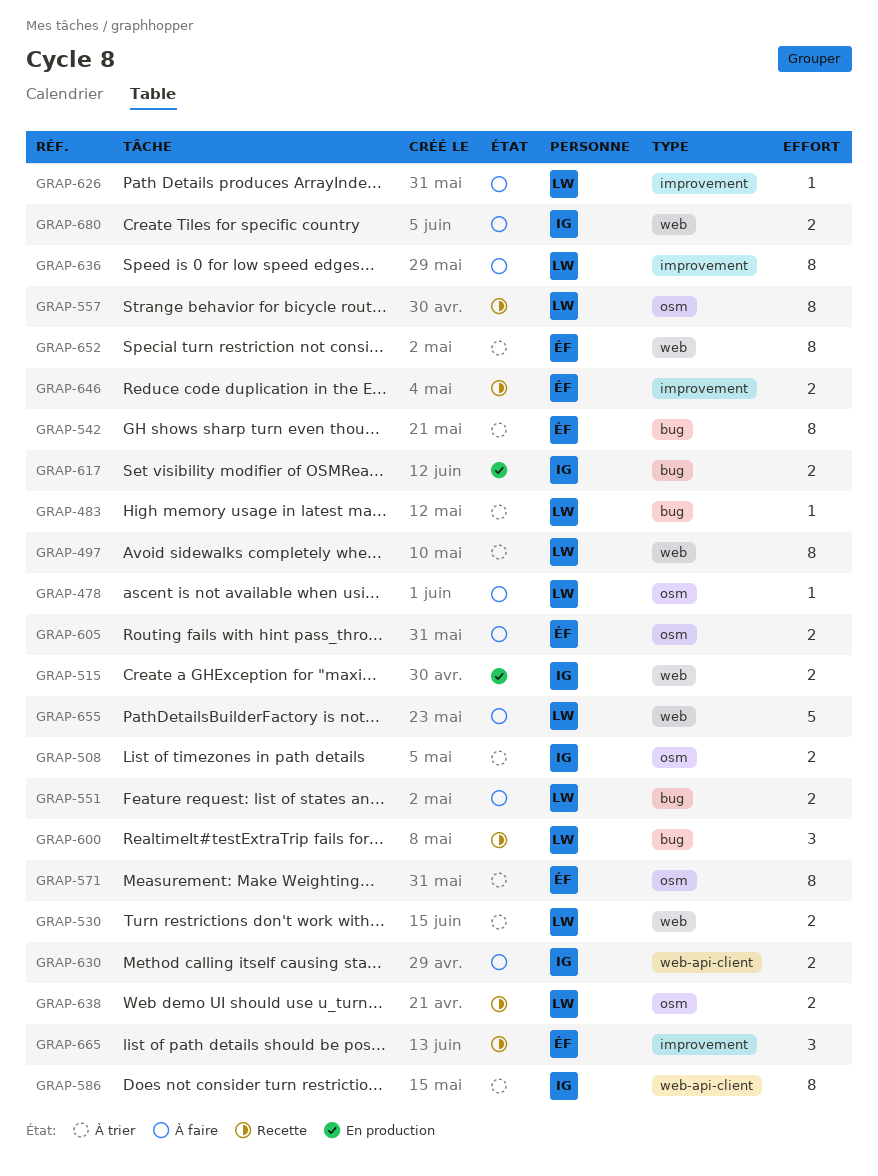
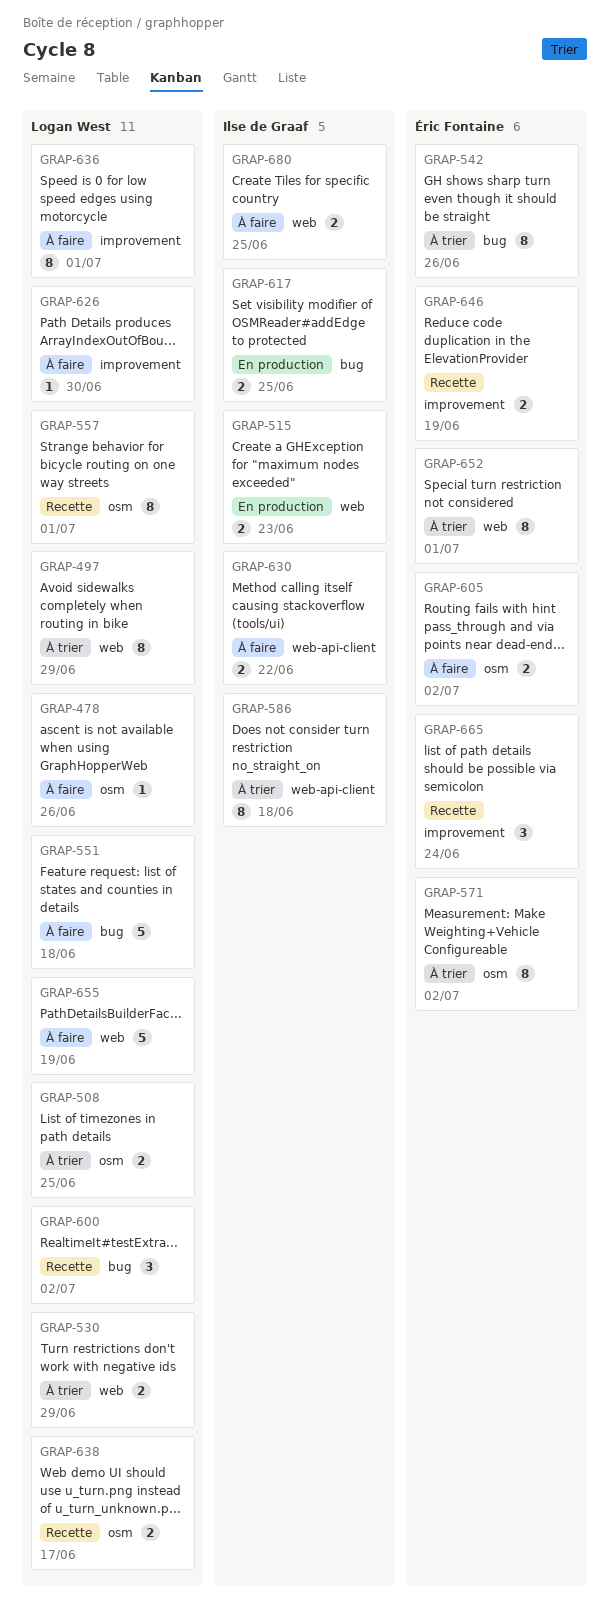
GRAP-483: present -> none
GRAP-508, owner: Ilse de Graaf -> Logan West
GRAP-551, estimate: 2 -> 5

